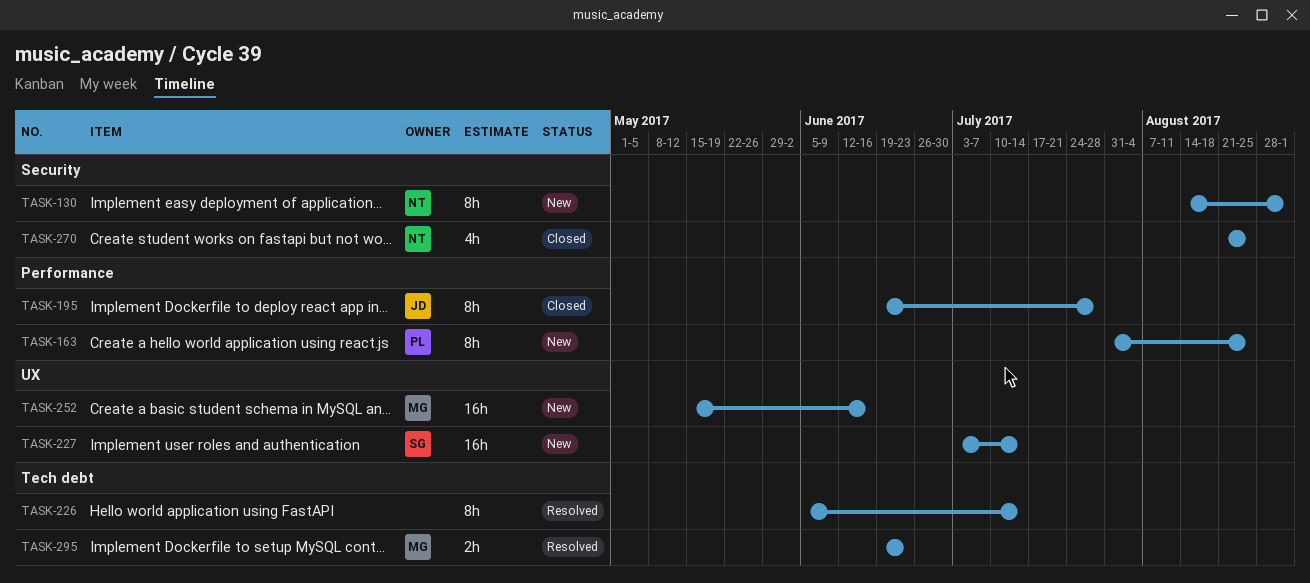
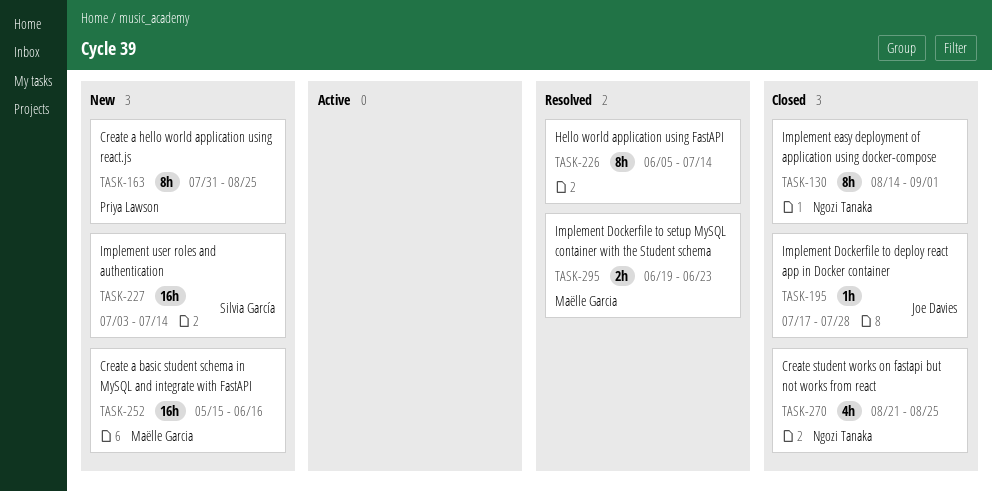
TASK-130, status: New -> Closed
TASK-195, estimate: 8h -> 1h
TASK-195, start: Jun 19 -> Jul 17

